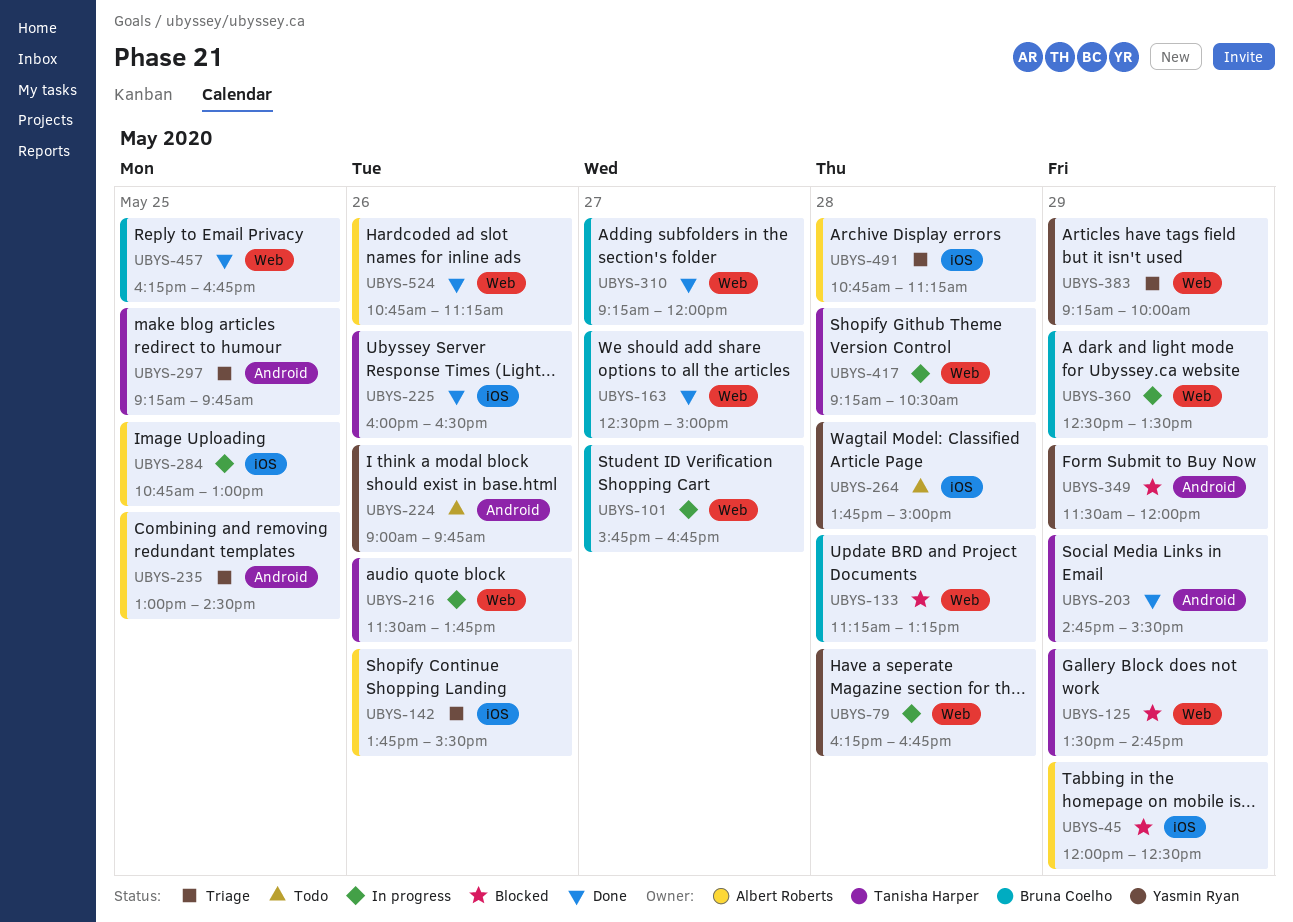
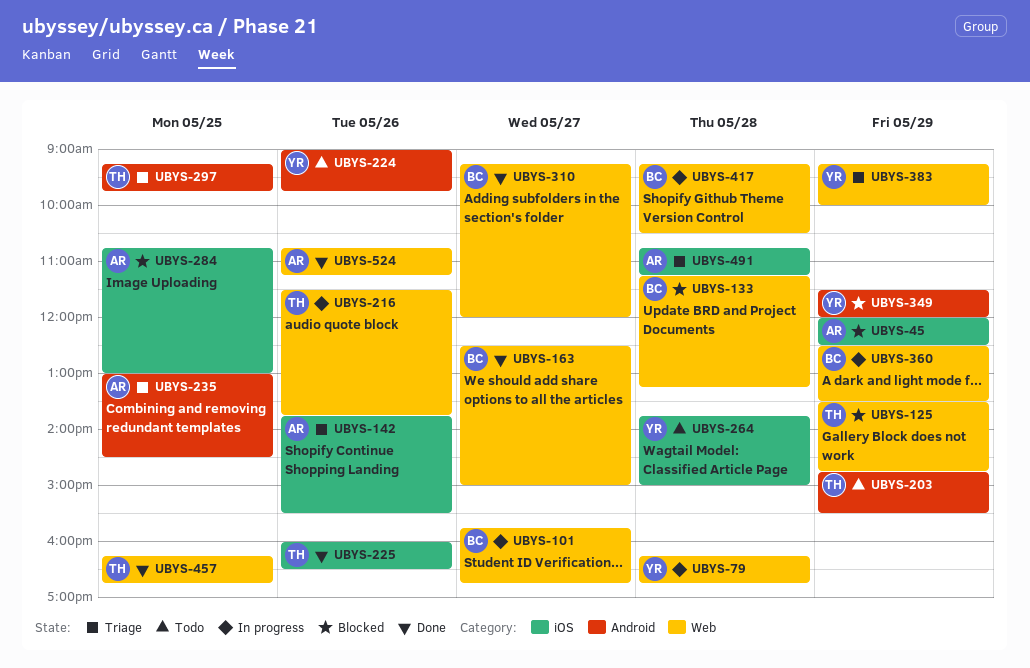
UBYS-203, status: Done -> Todo
UBYS-284, status: In progress -> Blocked
UBYS-417, owner: Tanisha Harper -> Bruna Coelho
UBYS-457, owner: Bruna Coelho -> Tanisha Harper

